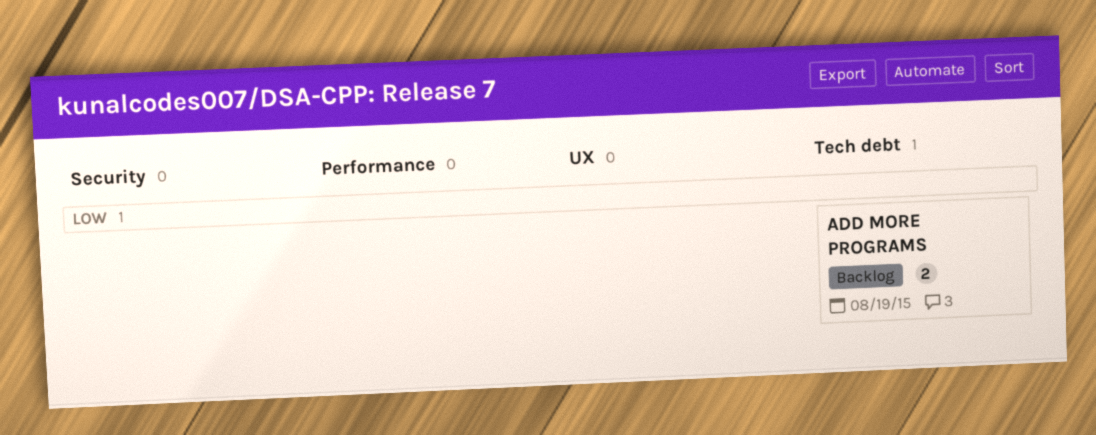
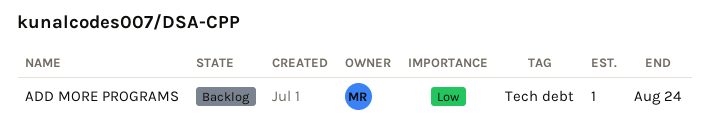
ADD MORE PROGRAMS, estimate: 2 -> 1
ADD MORE PROGRAMS, due: Aug 19 -> Aug 24

